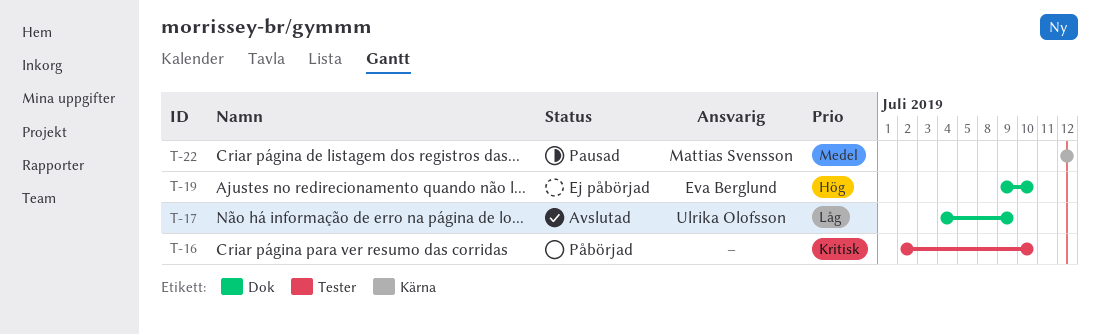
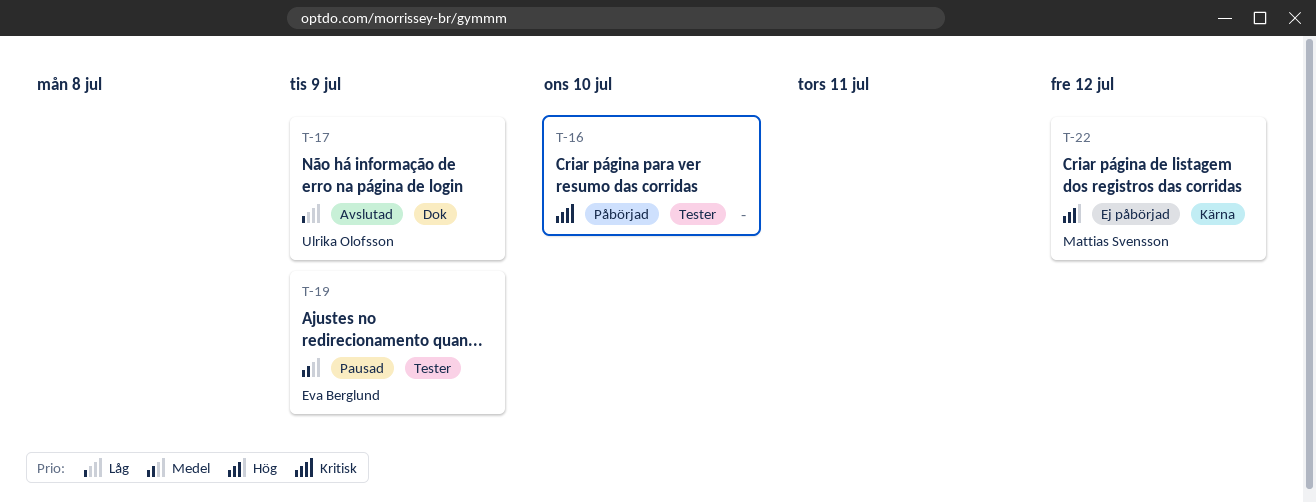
T-19, status: Ej påbörjad -> Pausad
T-19, priority: Hög -> Medel
T-19, label: Dok -> Tester
T-19, due: Jul 10 -> Jul 9
T-22, status: Pausad -> Ej påbörjad
T-22, priority: Medel -> Hög

